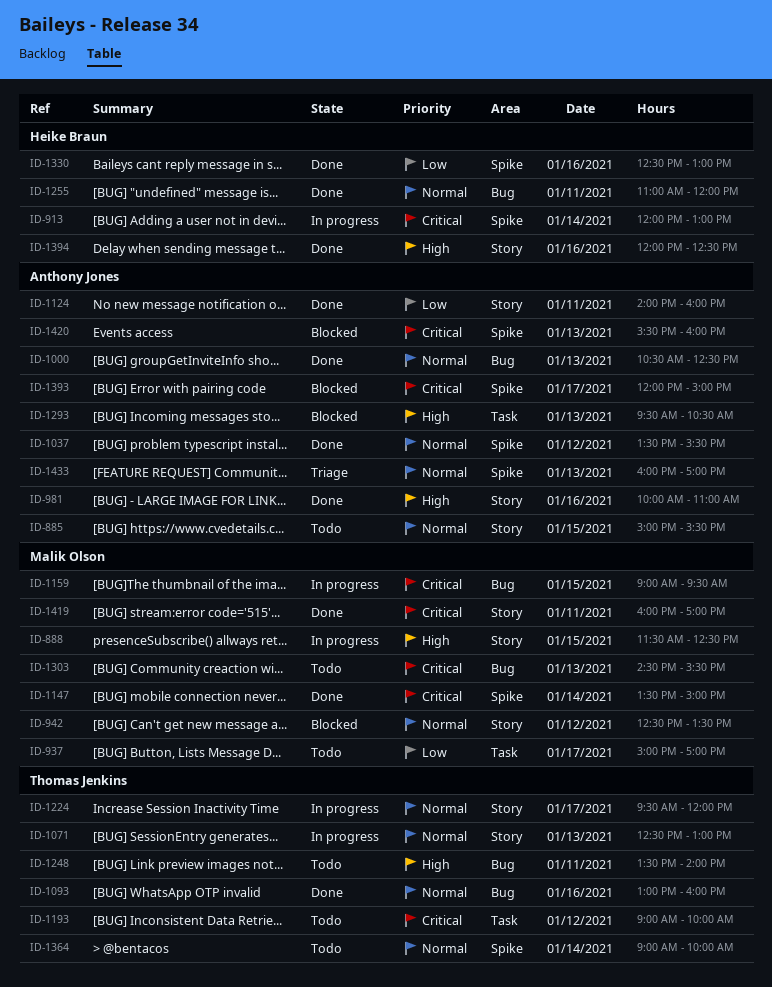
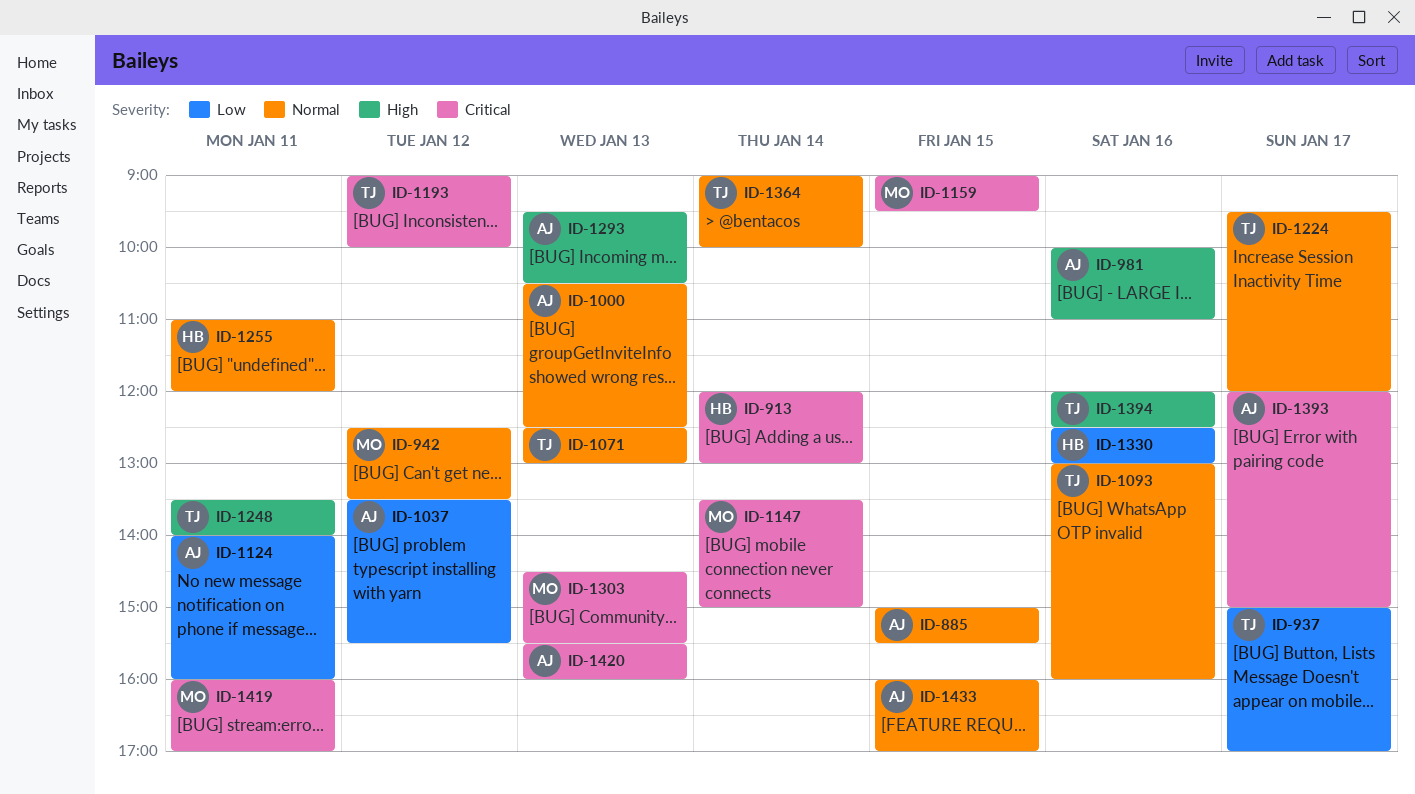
ID-888: present -> none
ID-937, owner: Malik Olson -> Thomas Jenkins
ID-1037, priority: Normal -> Low
ID-1394, owner: Heike Braun -> Thomas Jenkins
ID-1433, day: Jan 13 -> Jan 15

